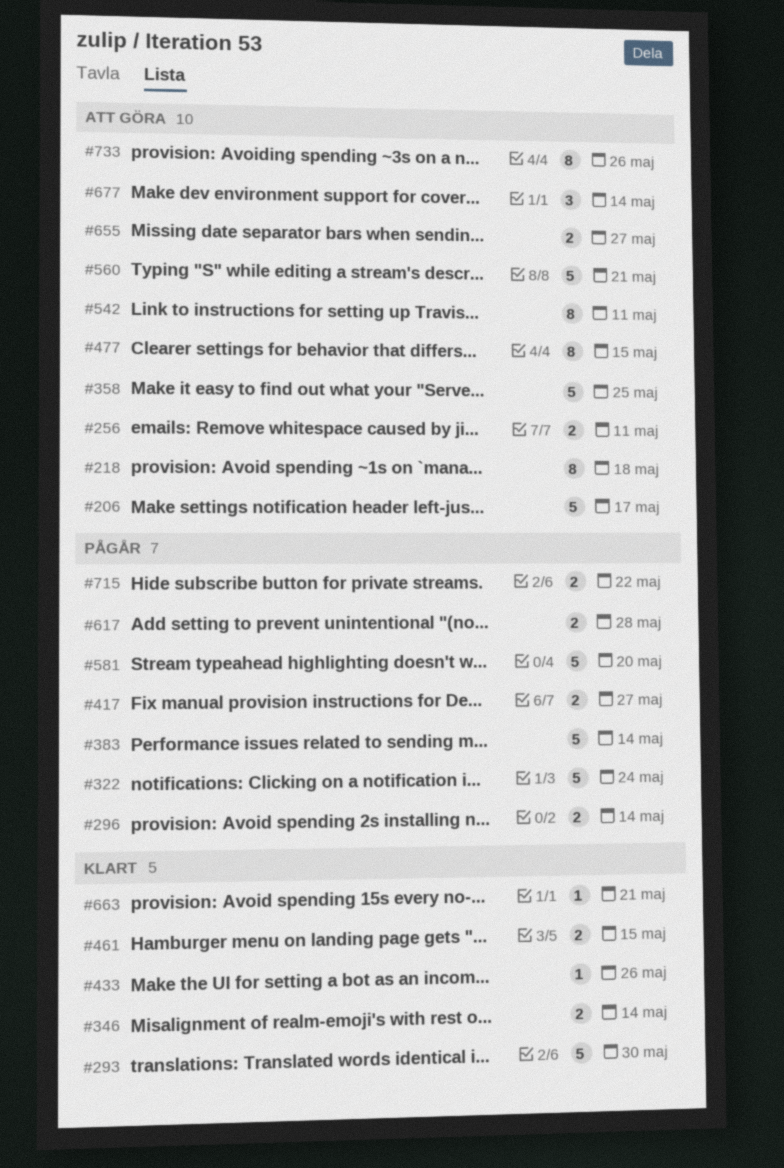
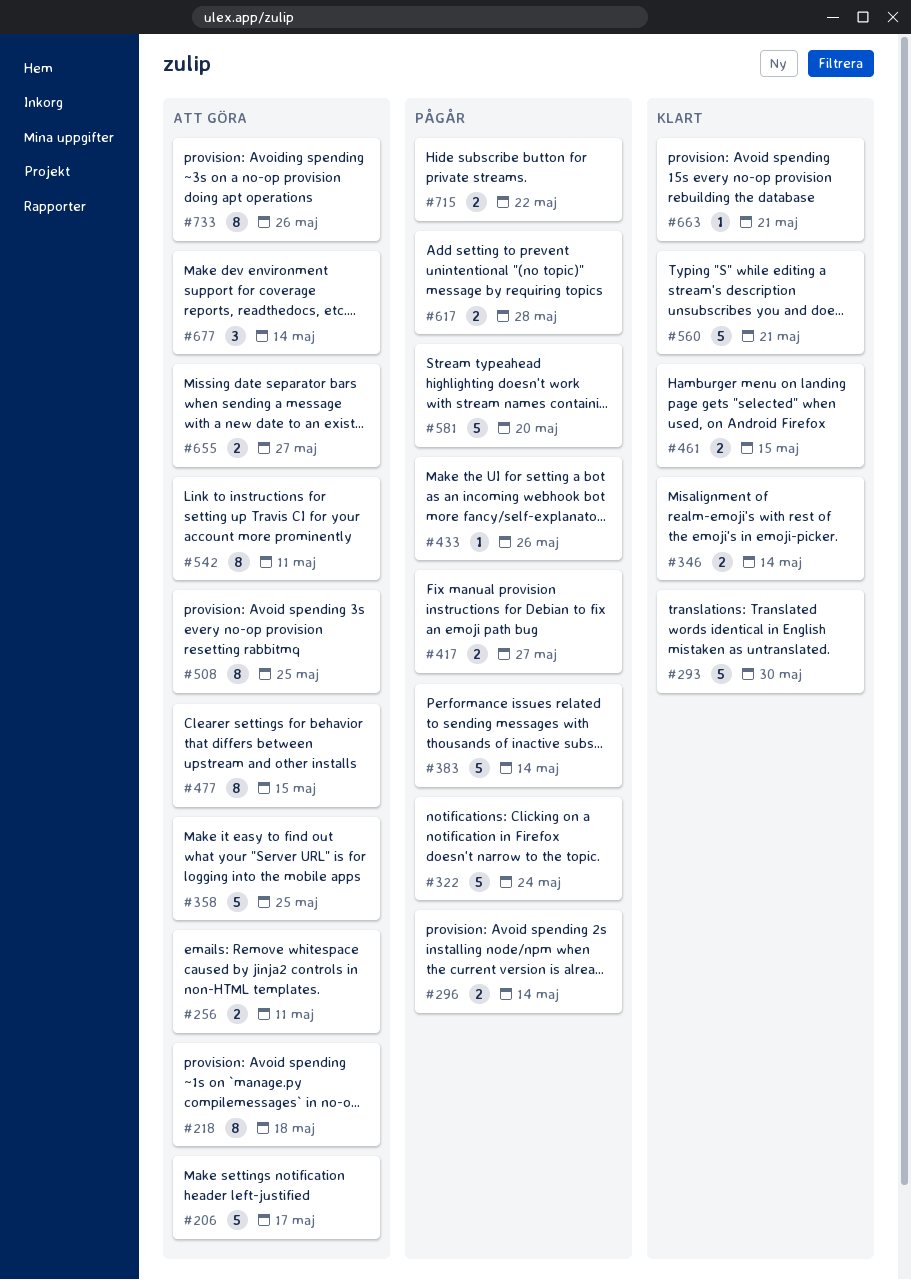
#433, status: Klart -> Pågår
#508: none -> present
#560, status: Att göra -> Klart

